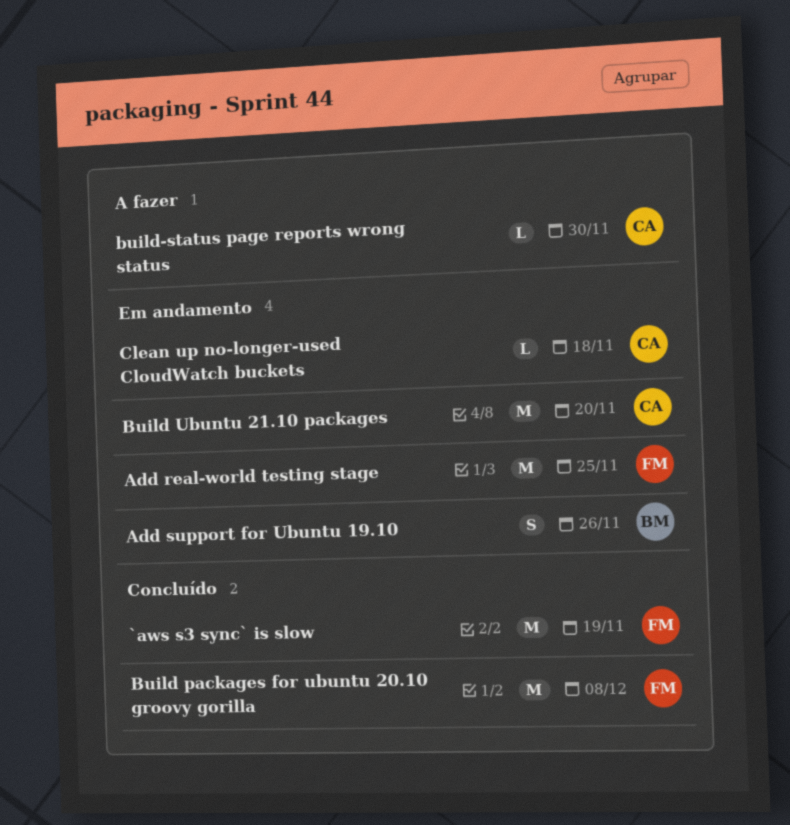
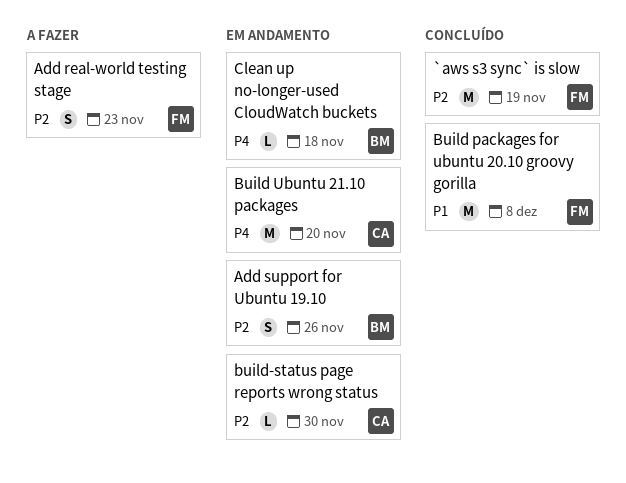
Add real-world testing stage, status: Em andamento -> A fazer
Add real-world testing stage, estimate: M -> S
Add real-world testing stage, due: Nov 25 -> Nov 23
build-status page reports wrong status, status: A fazer -> Em andamento
Clean up no-longer-used CloudWatch buckets, owner: CA -> BM

